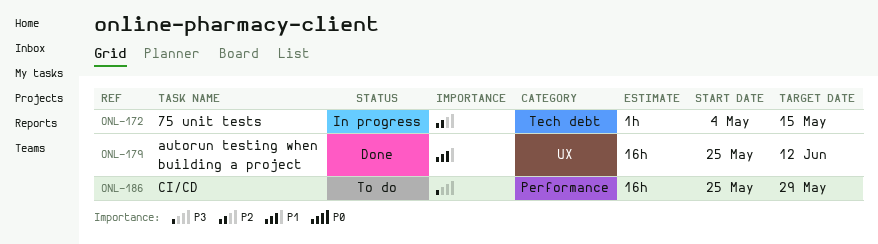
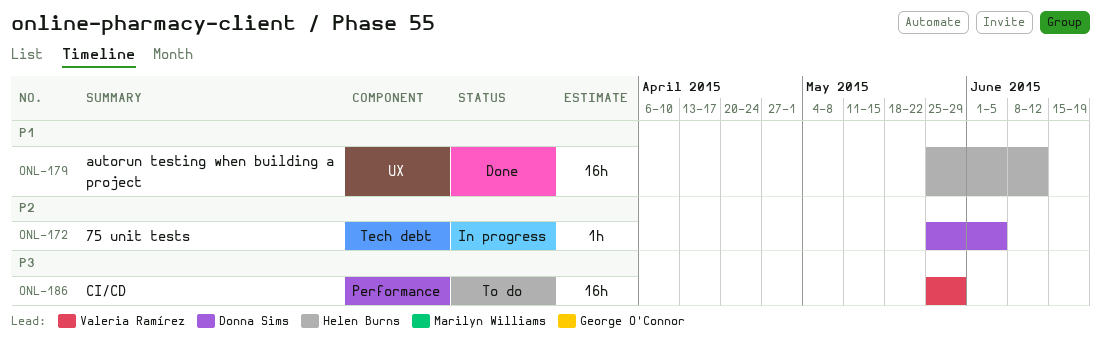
ONL-172, start: May 4 -> May 25
ONL-172, due: May 15 -> Jun 5

